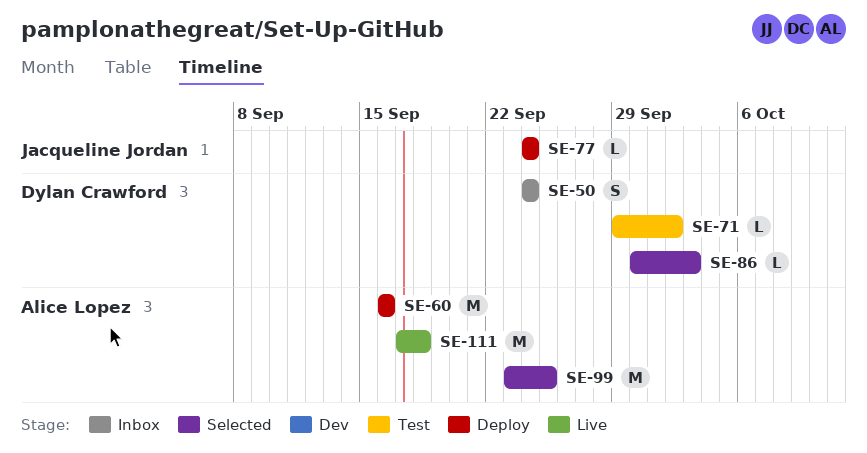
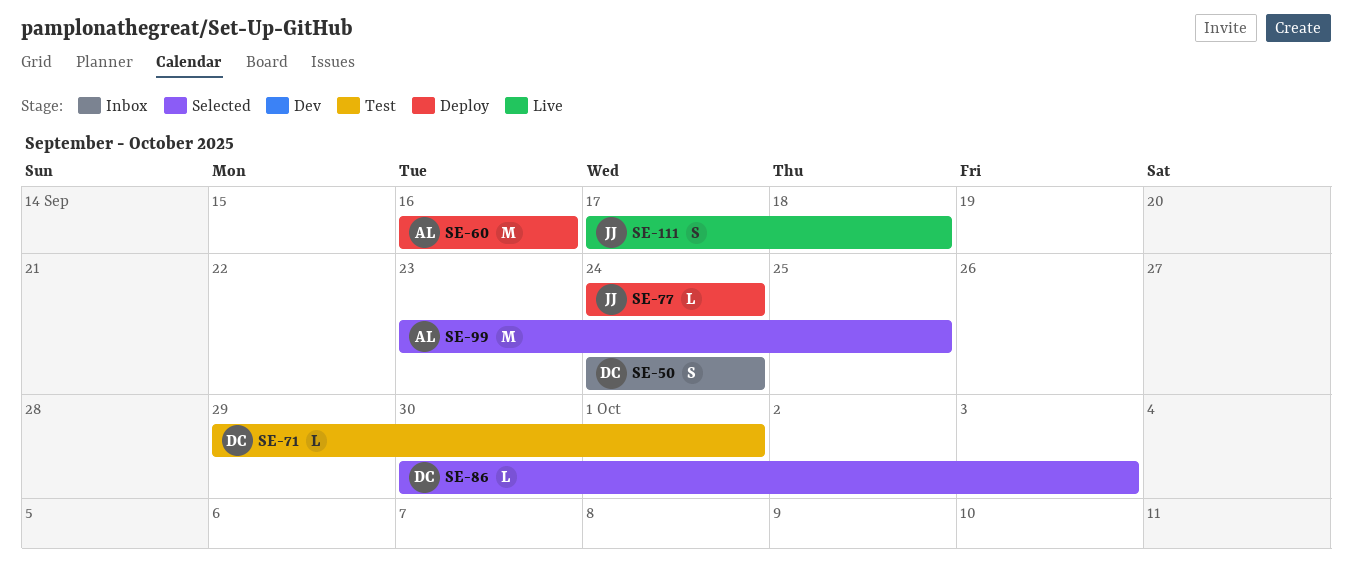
SE-71, due: Oct 2 -> Oct 1
SE-111, owner: Alice Lopez -> Jacqueline Jordan
SE-111, estimate: M -> S

